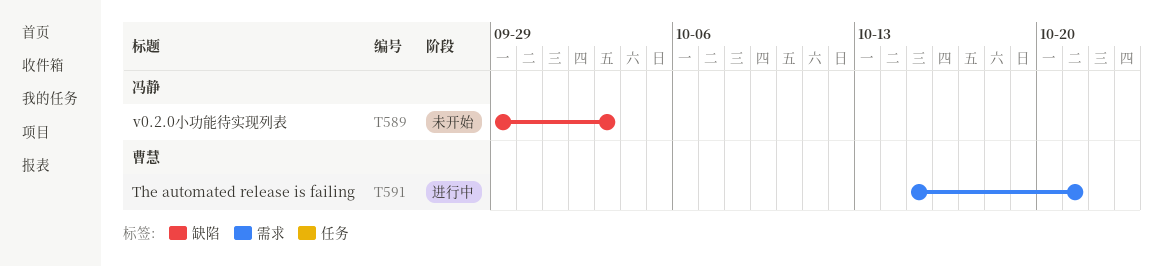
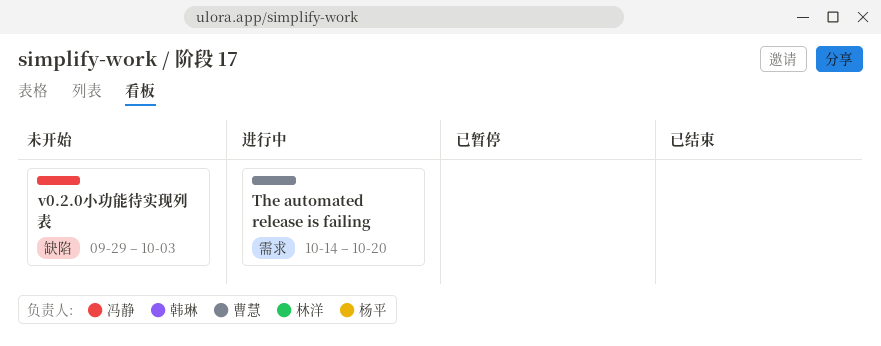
The automated release is failing, start: Oct 15 -> Oct 14
The automated release is failing, due: Oct 21 -> Oct 20

